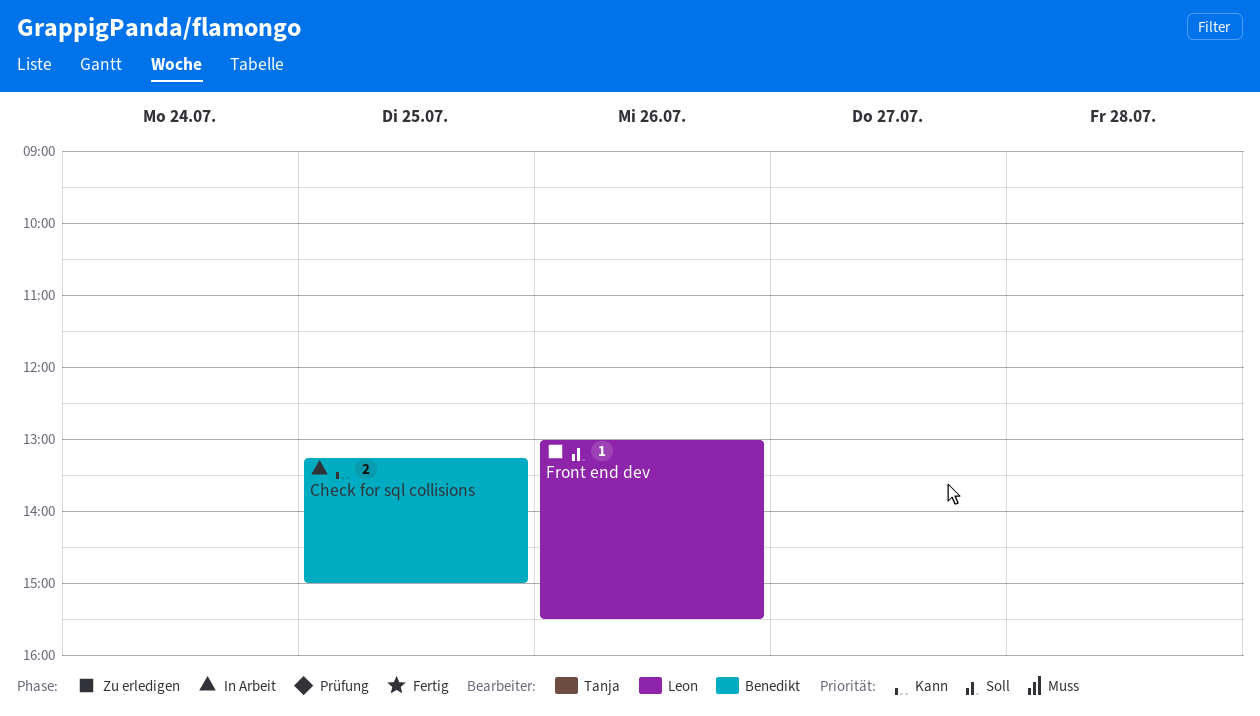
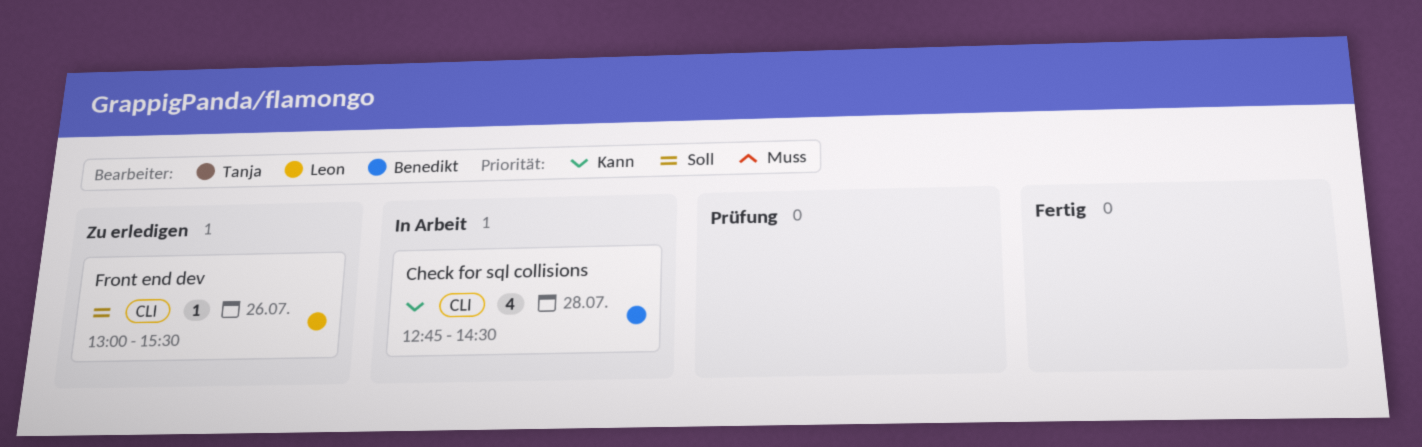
Check for sql collisions, estimate: 2 -> 4
Check for sql collisions, day: Jul 25 -> Jul 28
Check for sql collisions, begins: 13:15 -> 12:45
Check for sql collisions, ends: 15:00 -> 14:30

